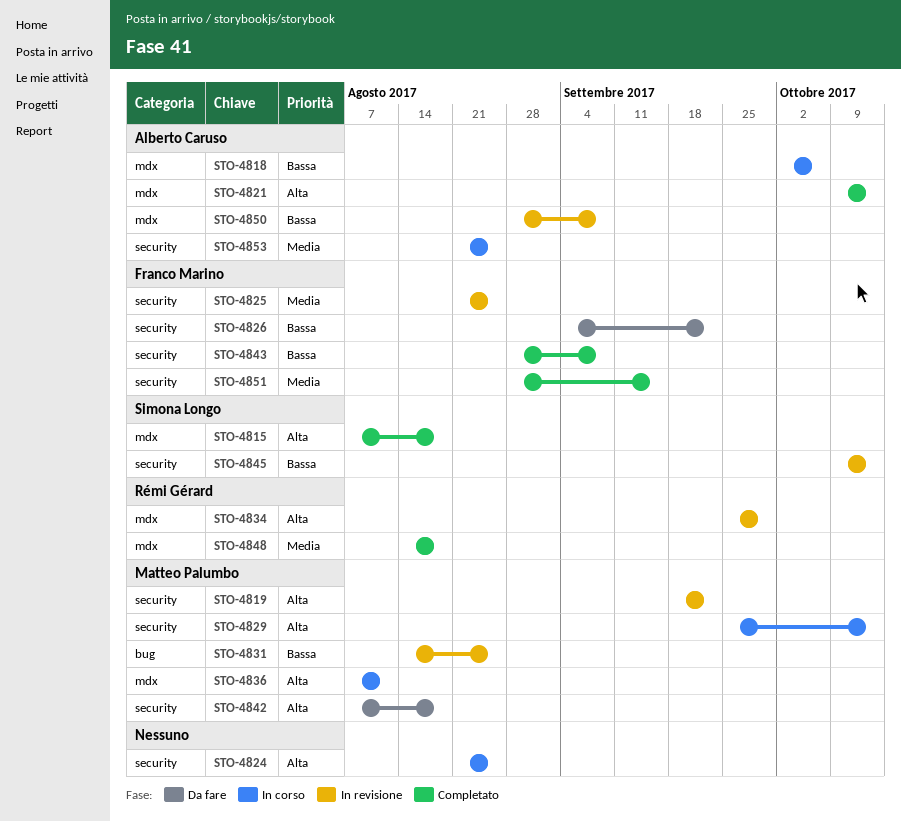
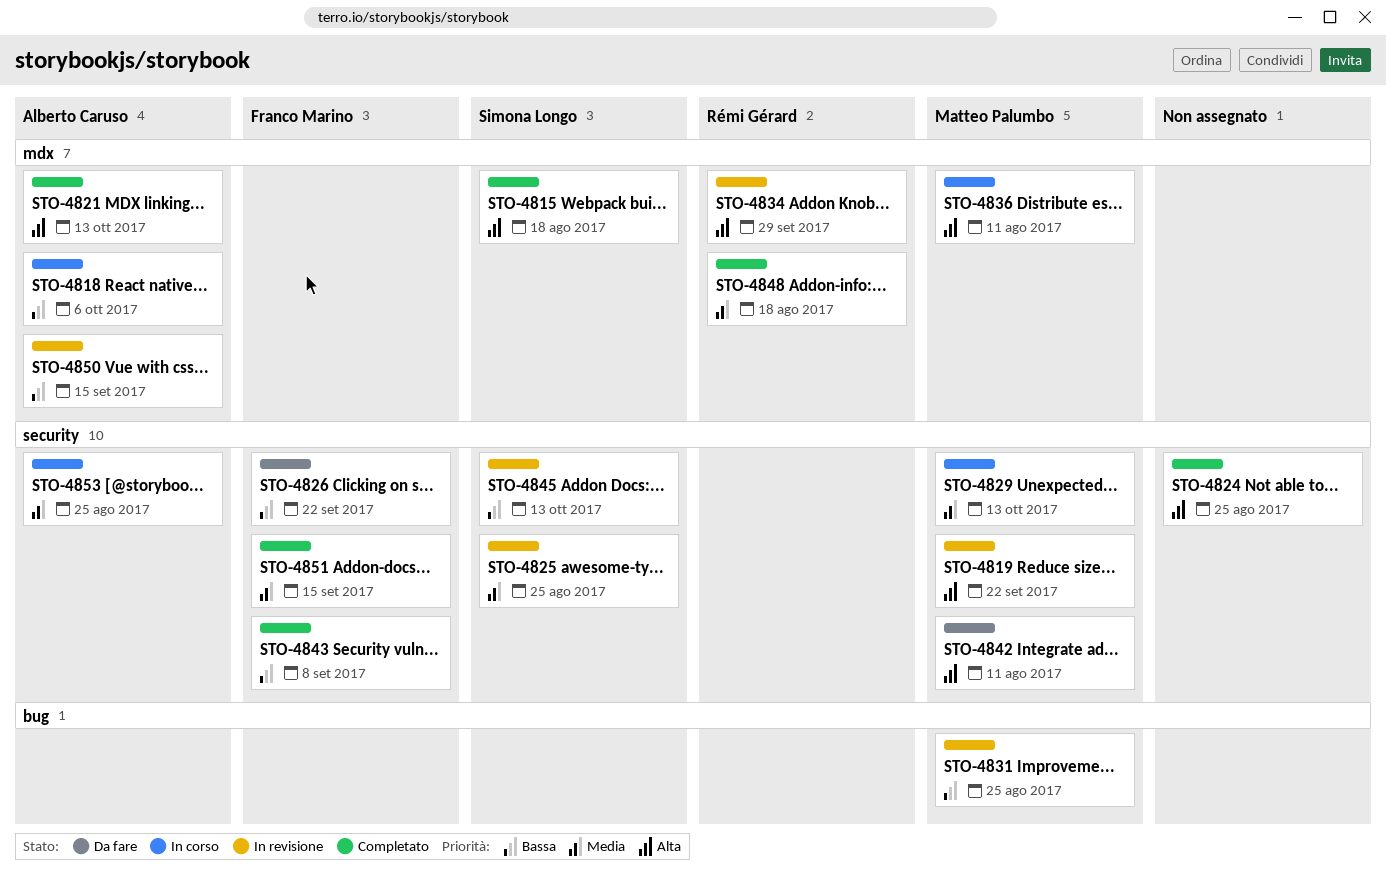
STO-4824, status: In corso -> Completato
STO-4825, owner: Franco Marino -> Simona Longo
STO-4829, priority: Alta -> Media
STO-4842, due: Aug 18 -> Aug 11
STO-4850, due: Sep 8 -> Sep 15

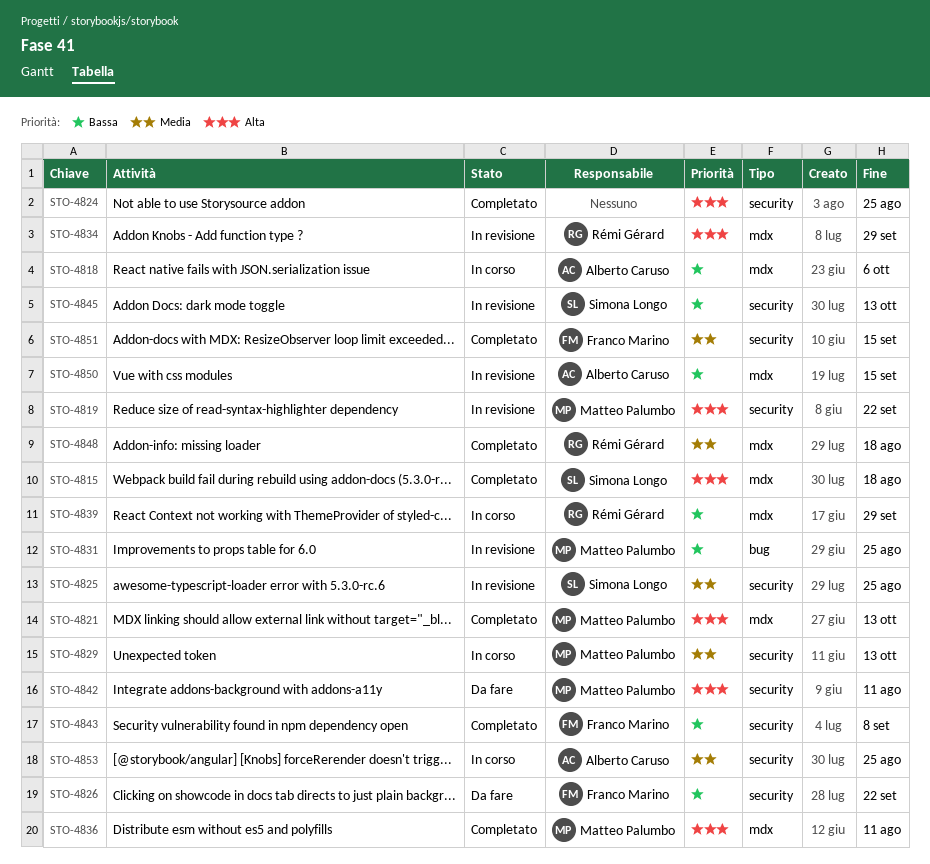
STO-4821, owner: Alberto Caruso -> Matteo Palumbo
STO-4836, status: In corso -> Completato
STO-4839: none -> present

